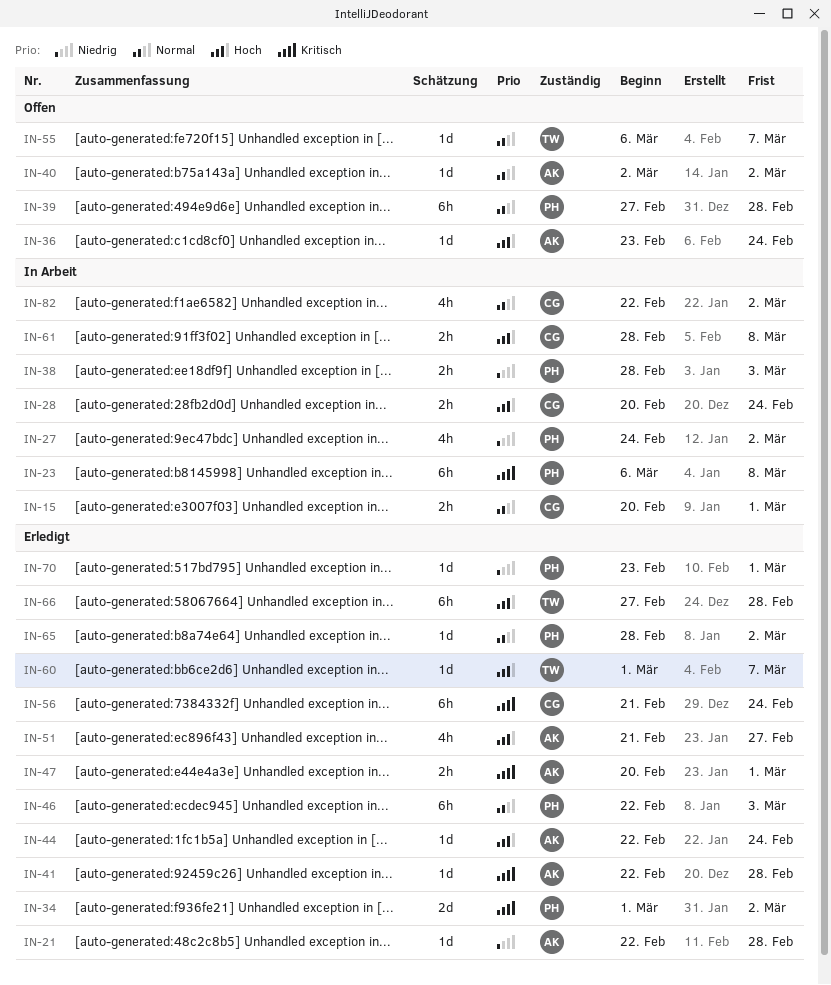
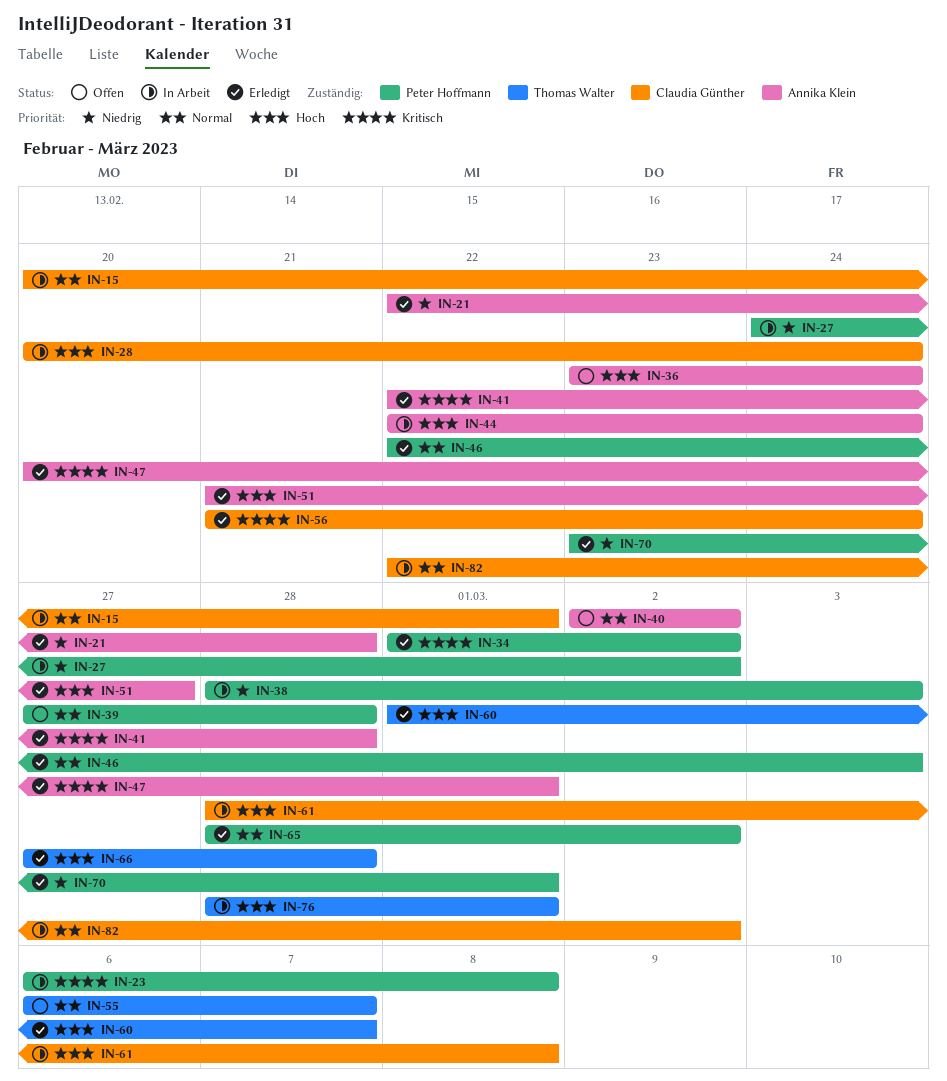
IN-44, status: Erledigt -> In Arbeit
IN-76: none -> present

